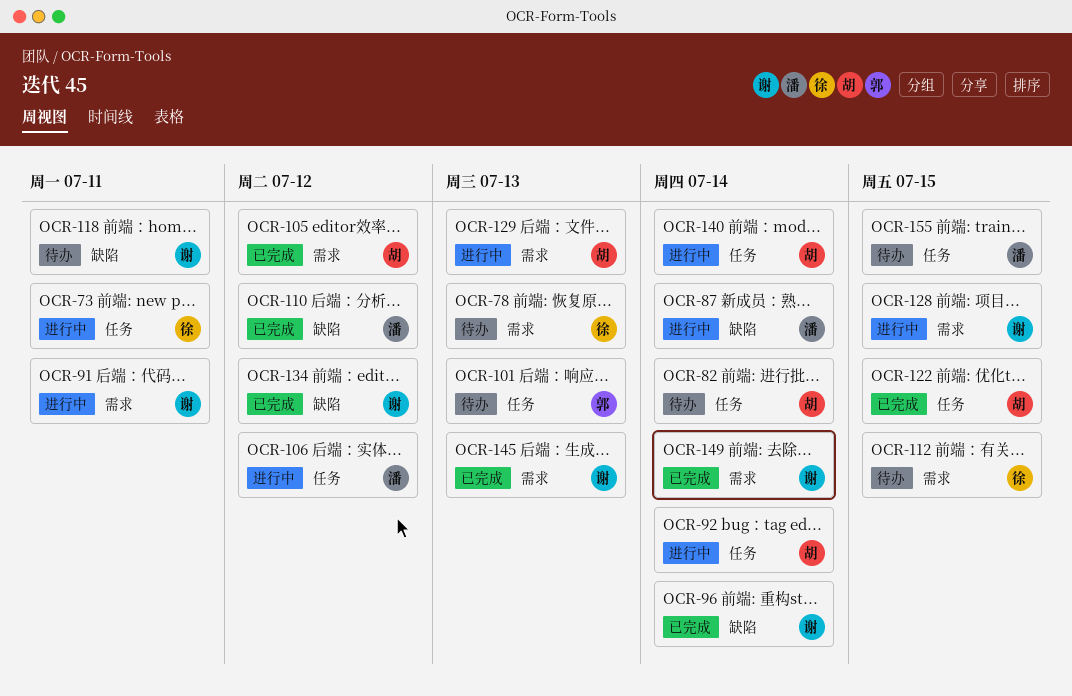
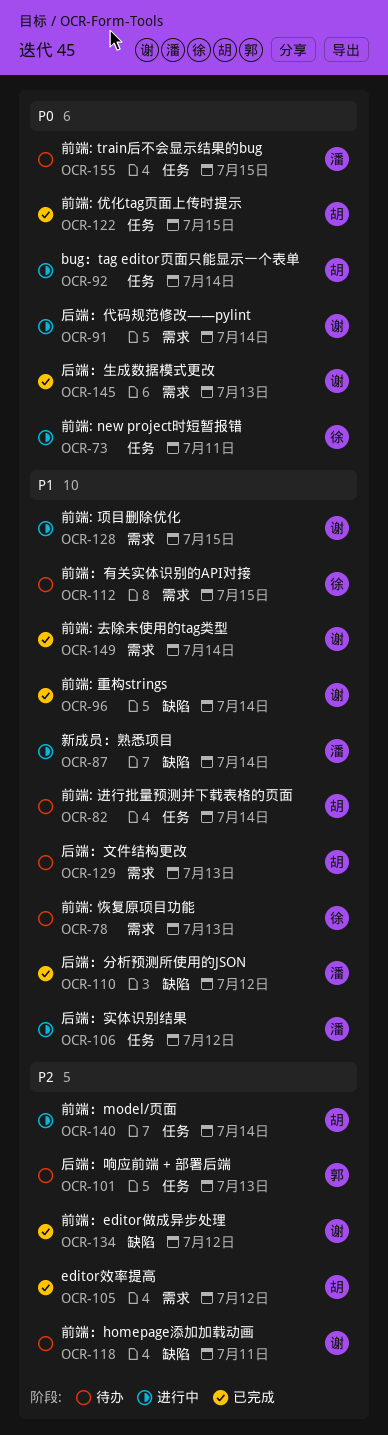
OCR-91, due: Jul 11 -> Jul 14
OCR-129, status: 进行中 -> 待办

